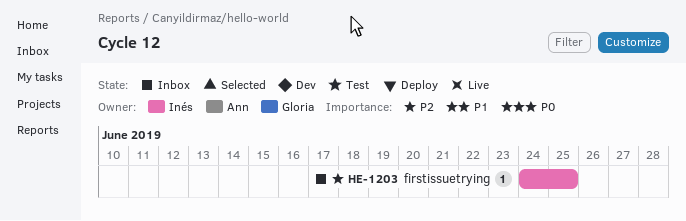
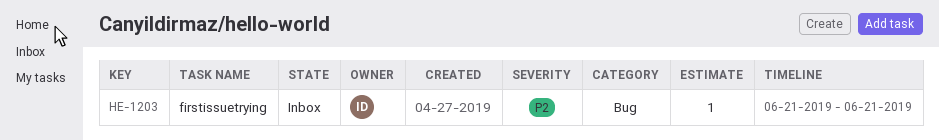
HE-1203, start: Jun 24 -> Jun 21
HE-1203, due: Jun 25 -> Jun 21

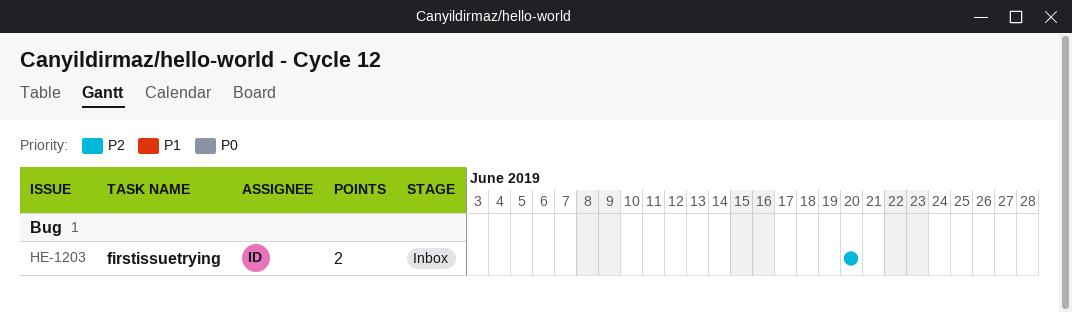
HE-1203, estimate: 1 -> 2
HE-1203, start: Jun 21 -> Jun 20
HE-1203, due: Jun 21 -> Jun 20

